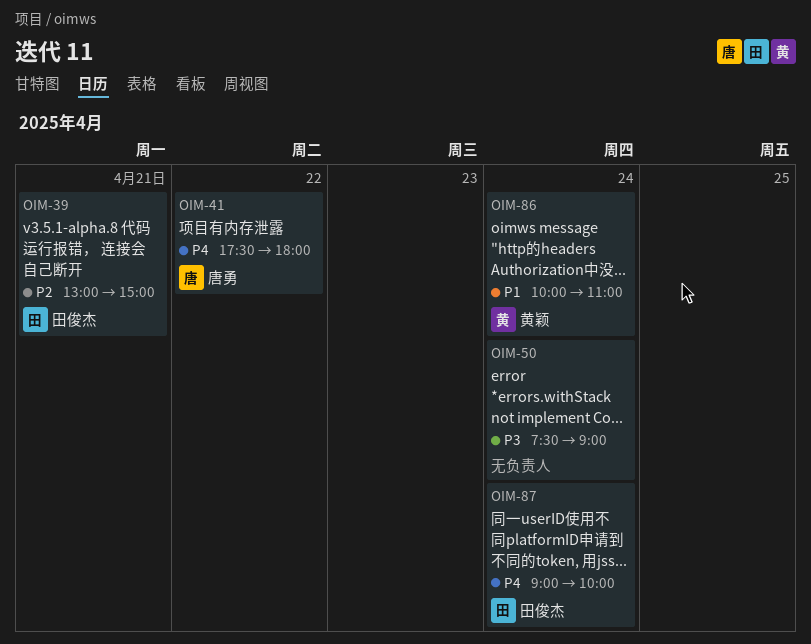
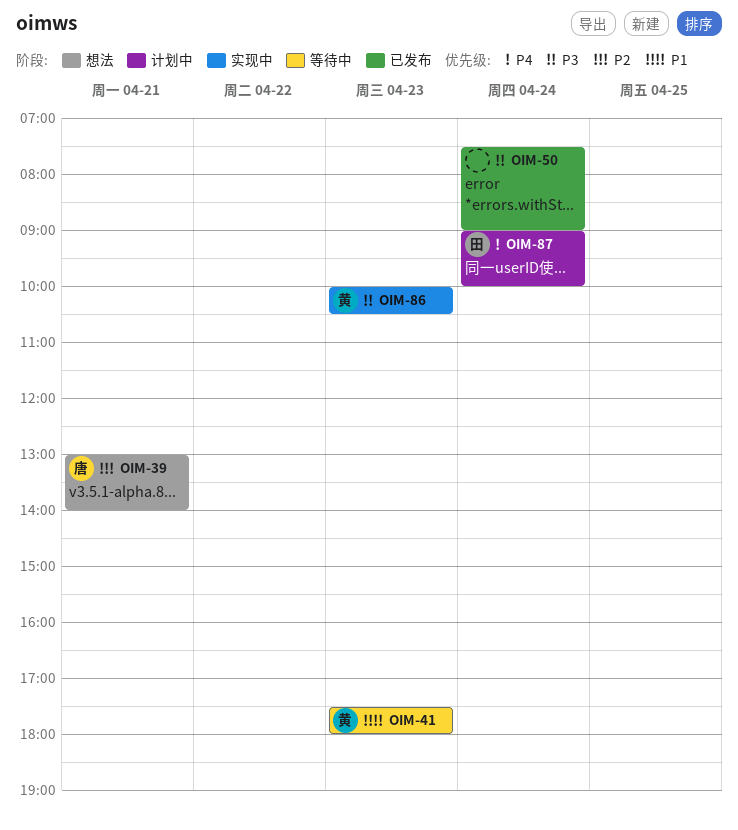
OIM-39, owner: 田俊杰 -> 唐勇
OIM-39, ends: 15:00 -> 14:00
OIM-41, owner: 唐勇 -> 黄颖
OIM-41, priority: P4 -> P1
OIM-41, day: Apr 22 -> Apr 23
OIM-86, priority: P1 -> P3
OIM-86, day: Apr 24 -> Apr 23
OIM-86, ends: 11:00 -> 10:30

